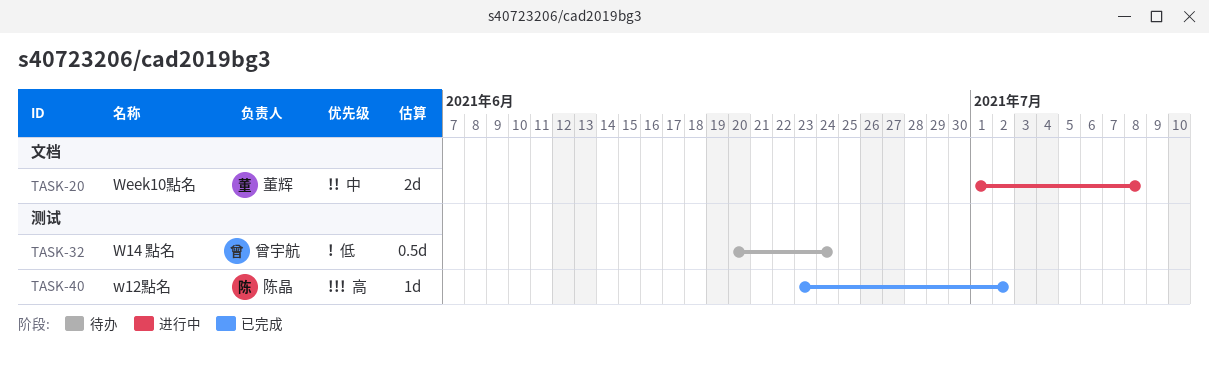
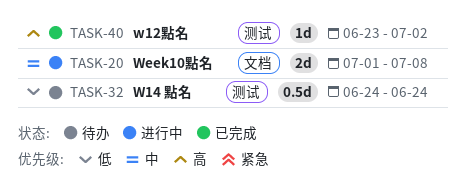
TASK-32, start: Jun 20 -> Jun 24

